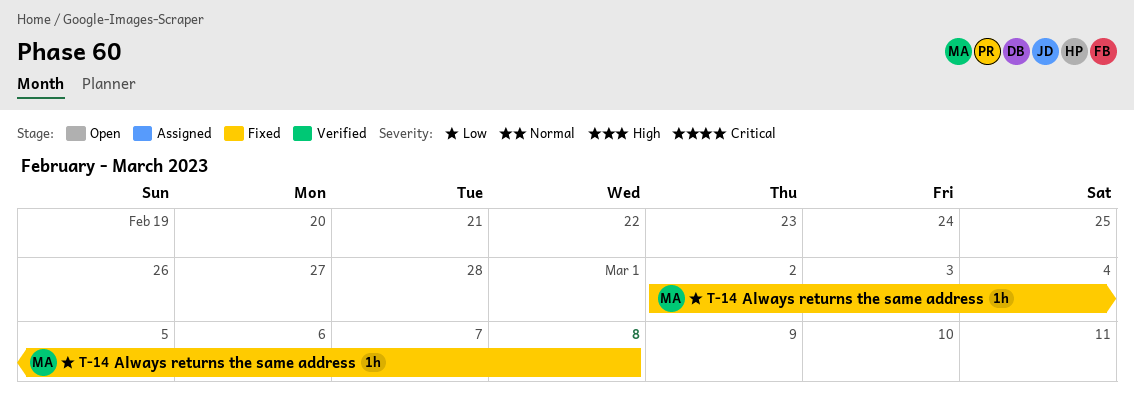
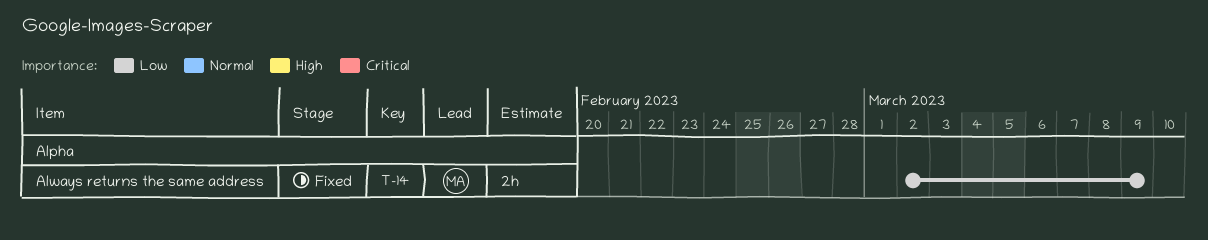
T-14, estimate: 1h -> 2h
T-14, due: Mar 8 -> Mar 9

